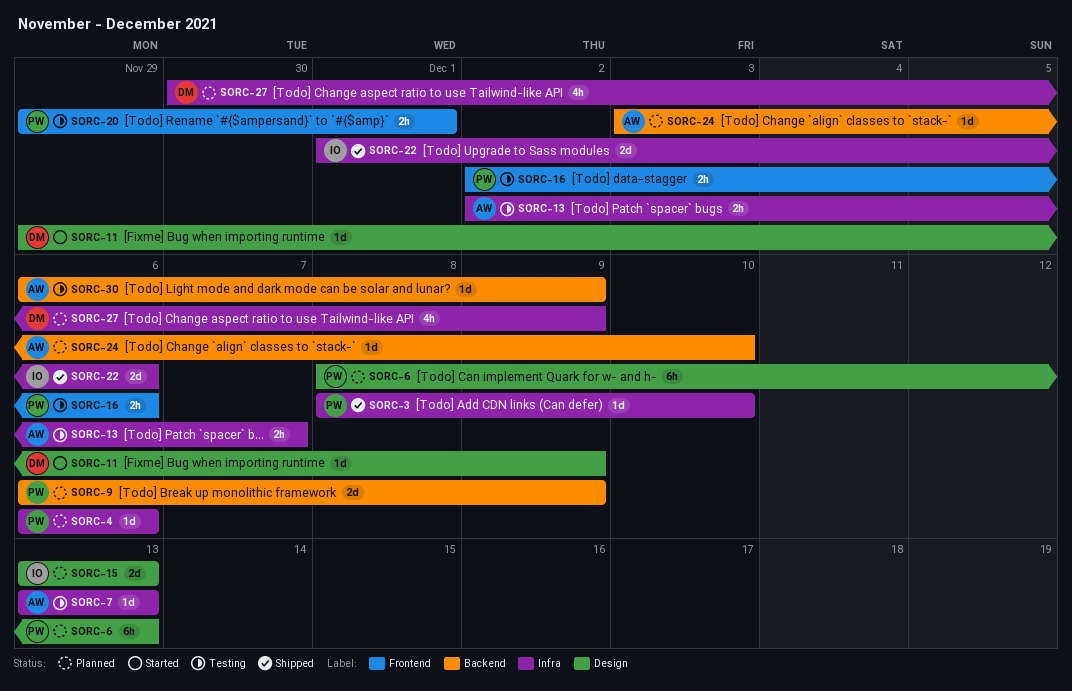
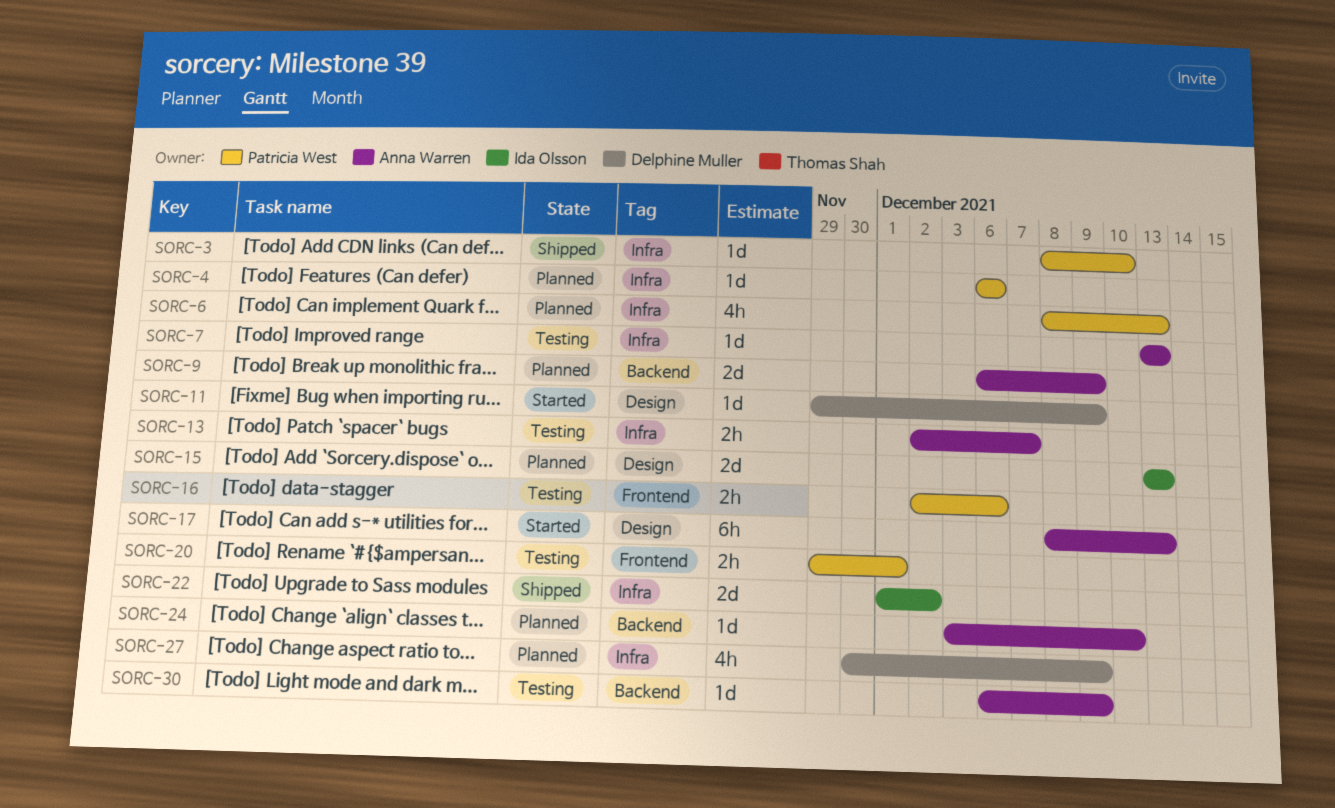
SORC-6, label: Design -> Infra
SORC-6, estimate: 6h -> 4h
SORC-9, owner: Patricia West -> Anna Warren
SORC-17: none -> present
SORC-22, due: Dec 6 -> Dec 2

